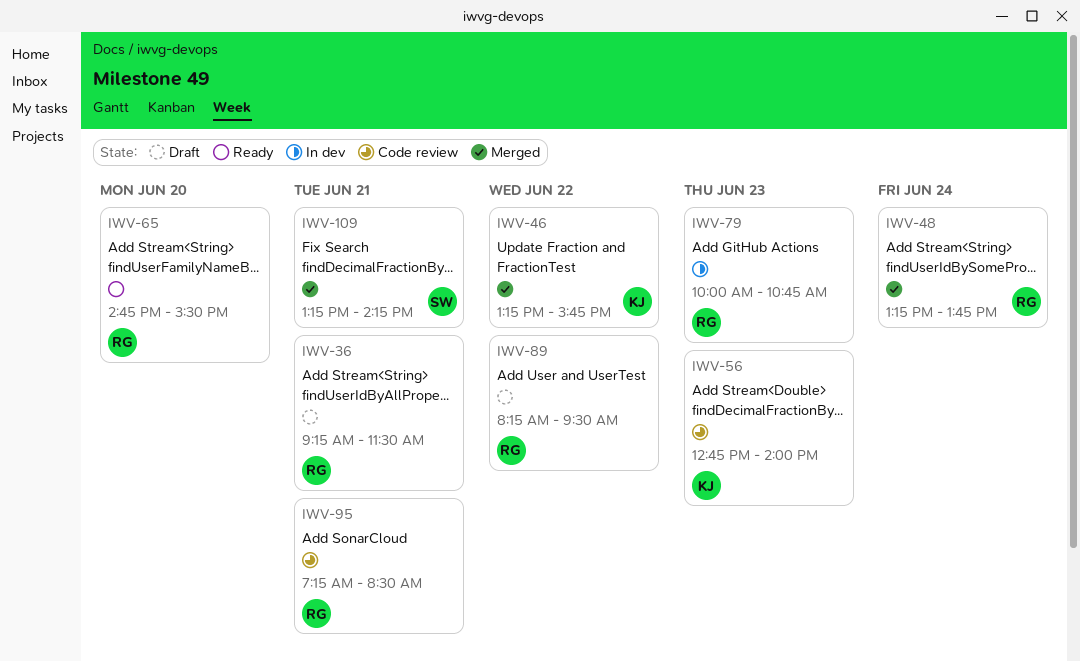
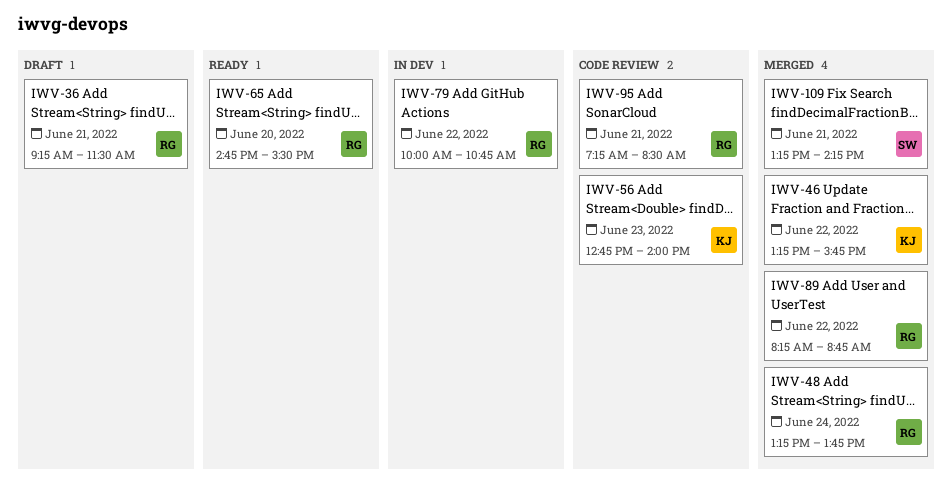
IWV-79, day: Jun 23 -> Jun 22
IWV-89, status: Draft -> Merged
IWV-89, ends: 09:30 -> 08:45

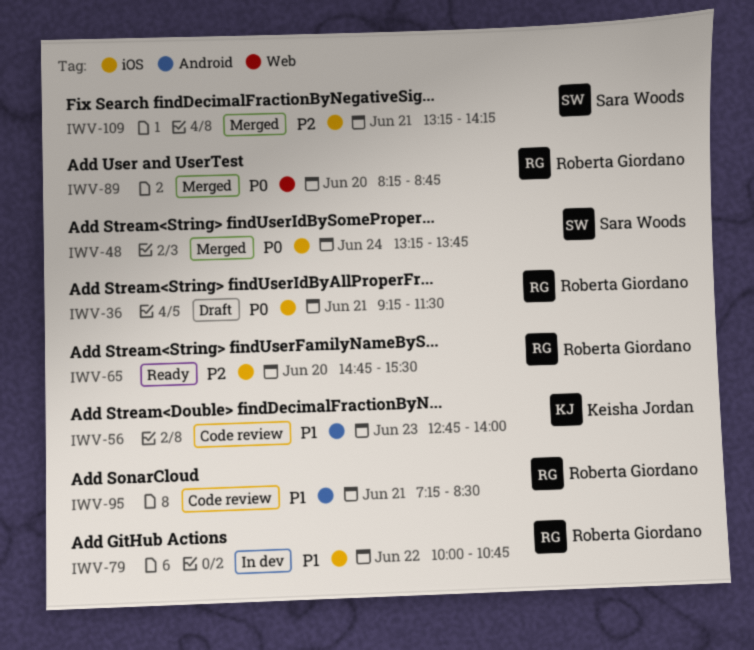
IWV-46: present -> none
IWV-48, owner: Roberta Giordano -> Sara Woods
IWV-89, day: Jun 22 -> Jun 20

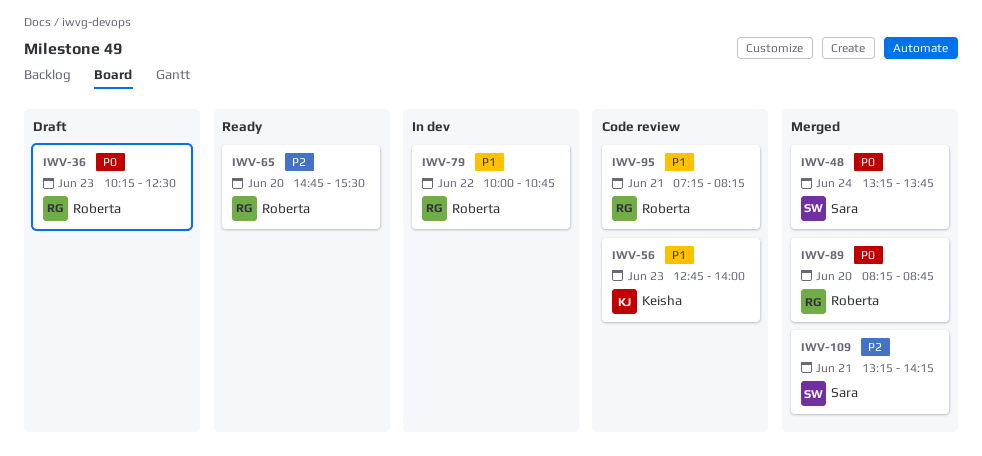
IWV-36, day: Jun 21 -> Jun 23
IWV-36, begins: 09:15 -> 10:15
IWV-36, ends: 11:30 -> 12:30
IWV-95, ends: 08:30 -> 08:15

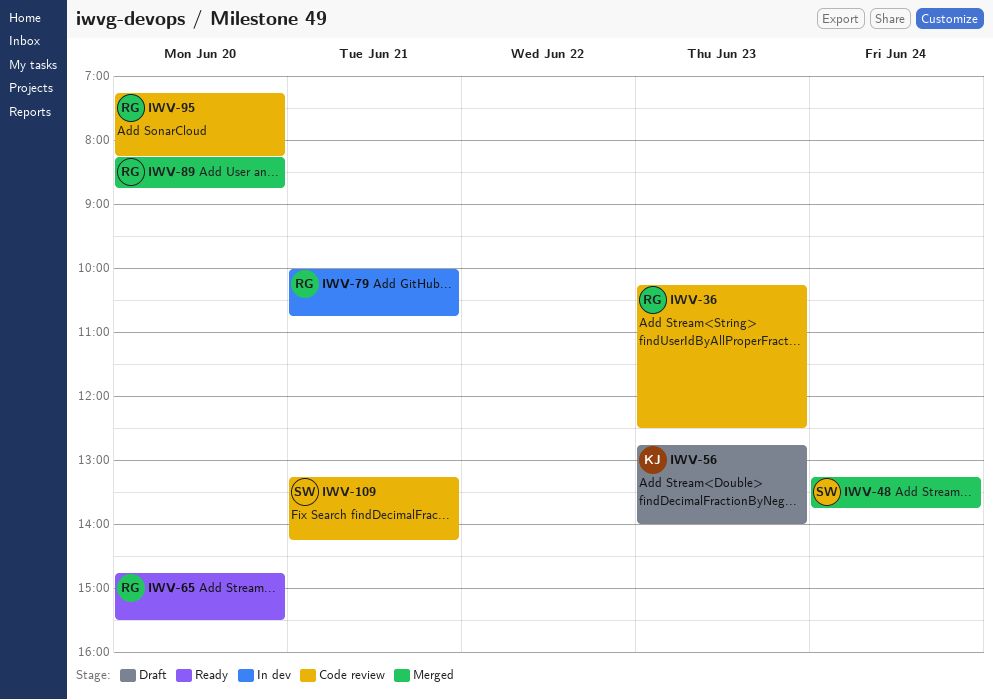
IWV-36, status: Draft -> Code review
IWV-56, status: Code review -> Draft
IWV-79, day: Jun 22 -> Jun 21
IWV-95, day: Jun 21 -> Jun 20
IWV-109, status: Merged -> Code review

